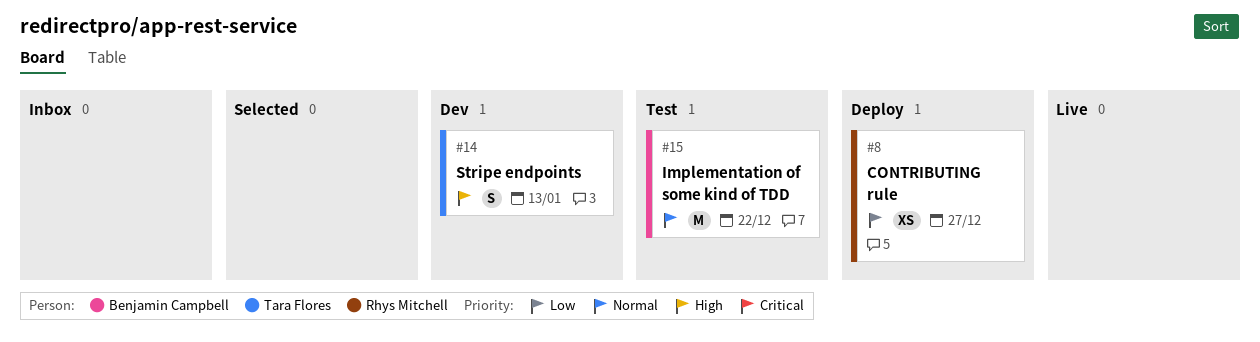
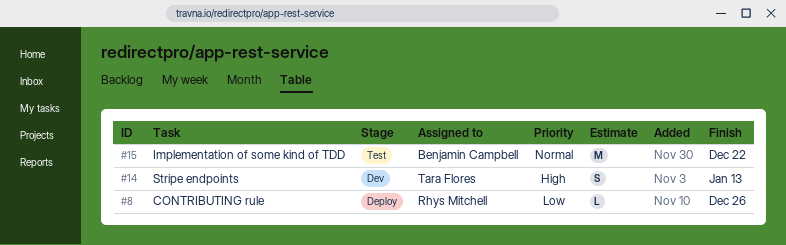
#8, estimate: XS -> L
#8, due: Dec 27 -> Dec 26

